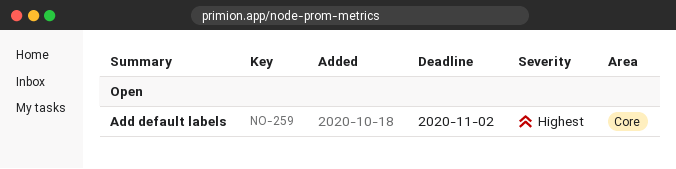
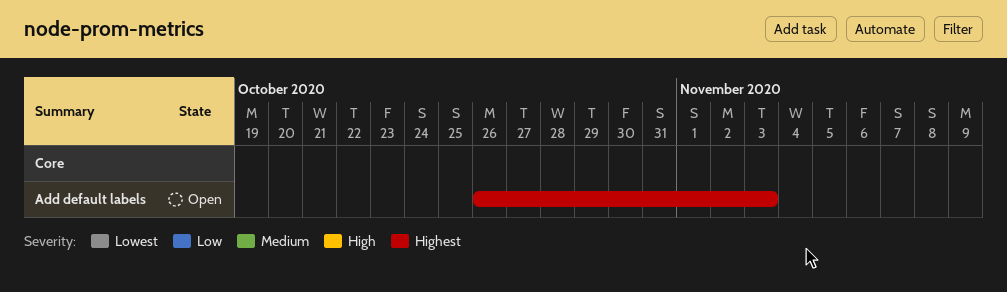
Add default labels, due: Nov 2 -> Nov 3

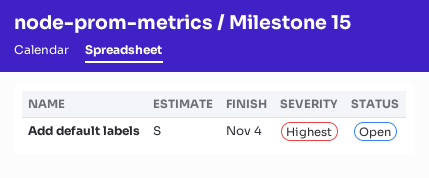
Add default labels, due: Nov 3 -> Nov 4

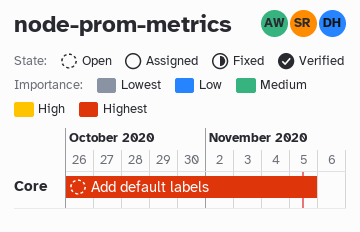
Add default labels, due: Nov 4 -> Nov 5

